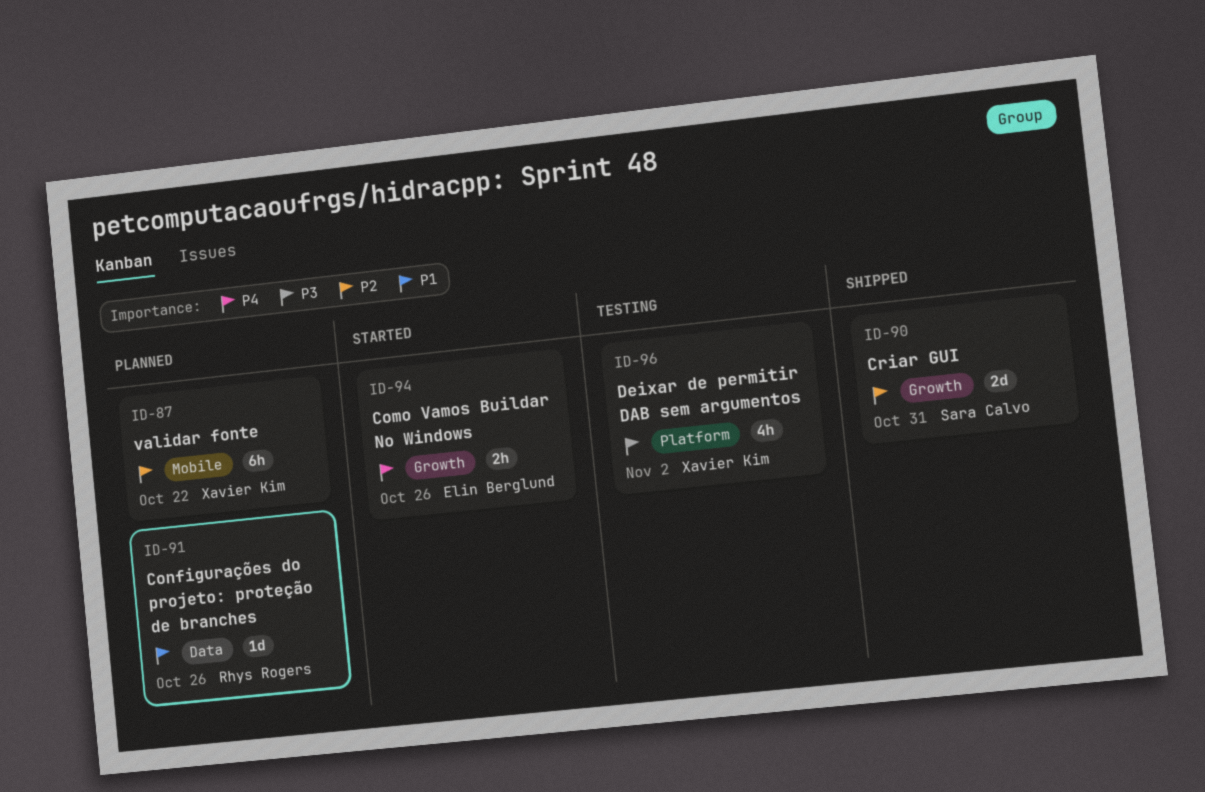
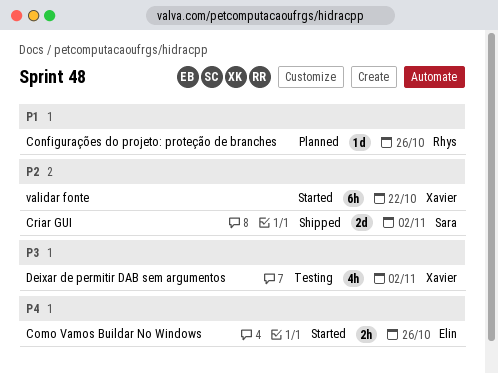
Criar GUI, due: Oct 31 -> Nov 2
validar fonte, status: Planned -> Started

